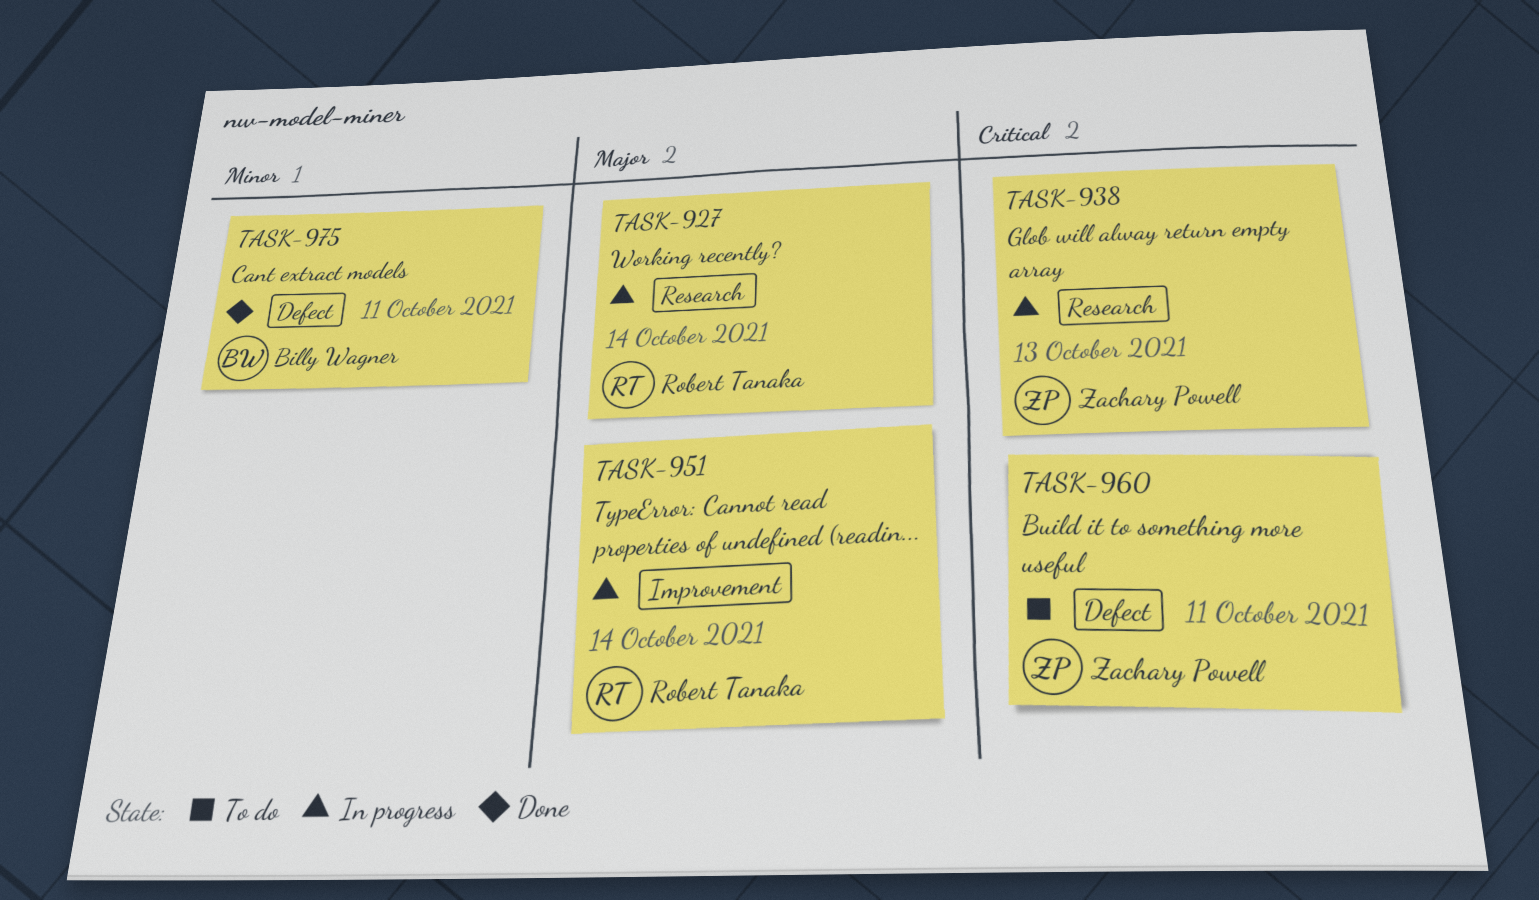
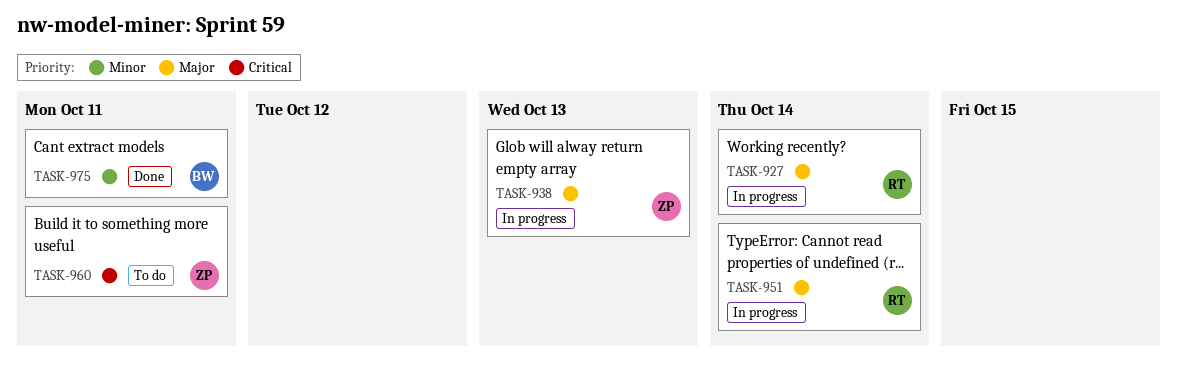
TASK-938, priority: Critical -> Major

